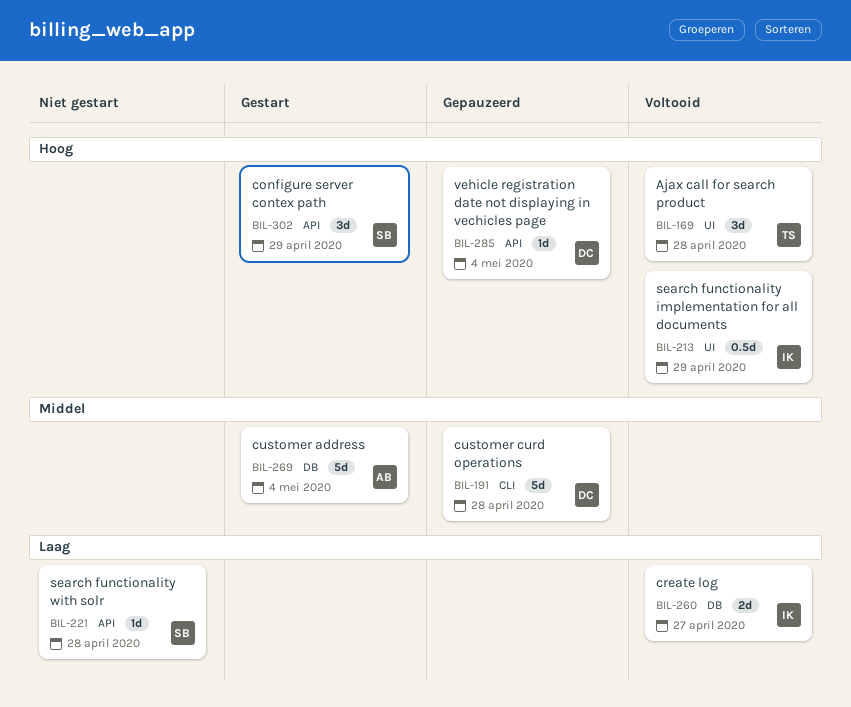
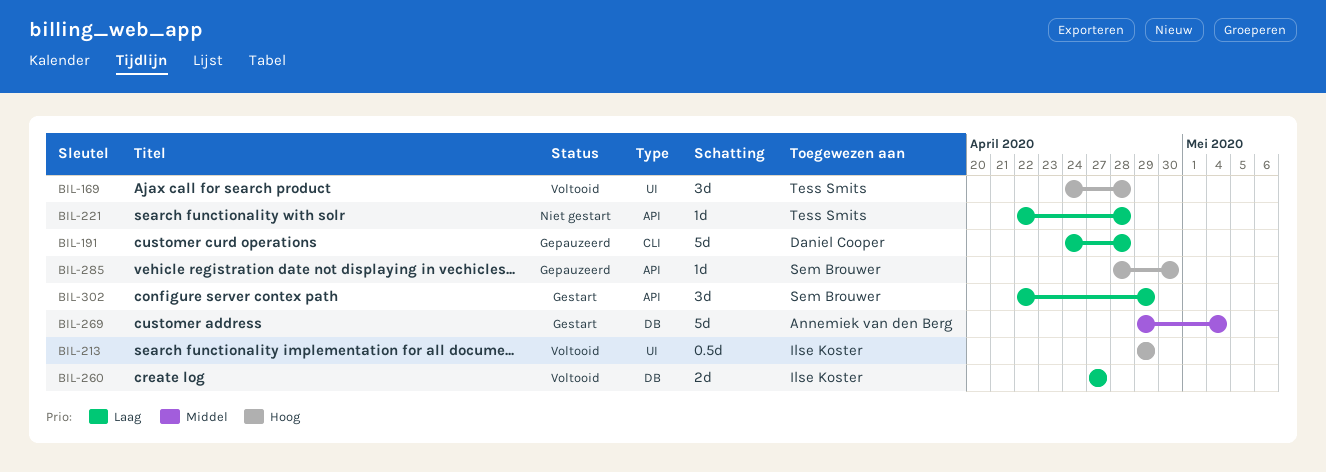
BIL-191, priority: Middel -> Laag
BIL-221, owner: Sem Brouwer -> Tess Smits
BIL-285, owner: Daniel Cooper -> Sem Brouwer
BIL-285, due: May 4 -> Apr 30
BIL-302, priority: Hoog -> Laag

